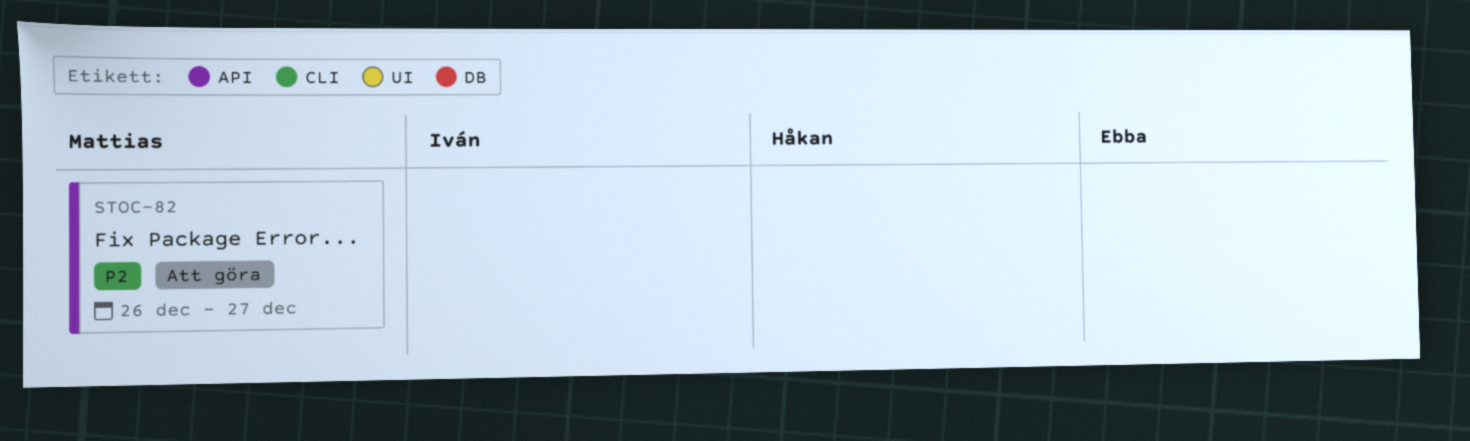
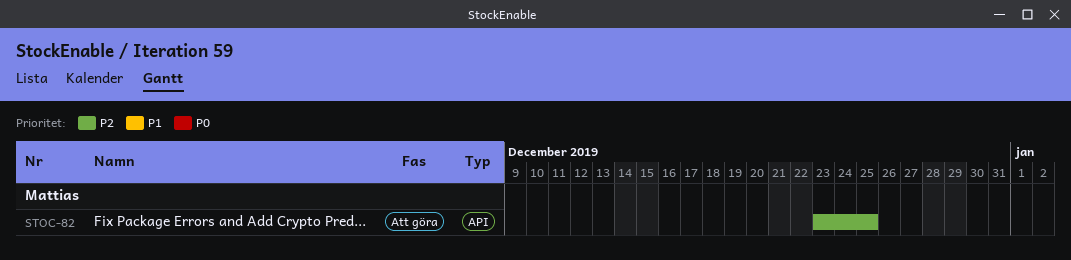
STOC-82, start: Dec 26 -> Dec 23
STOC-82, due: Dec 27 -> Dec 25

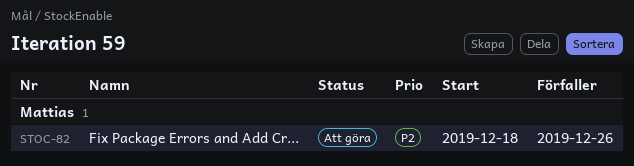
STOC-82, start: Dec 23 -> Dec 18
STOC-82, due: Dec 25 -> Dec 26

